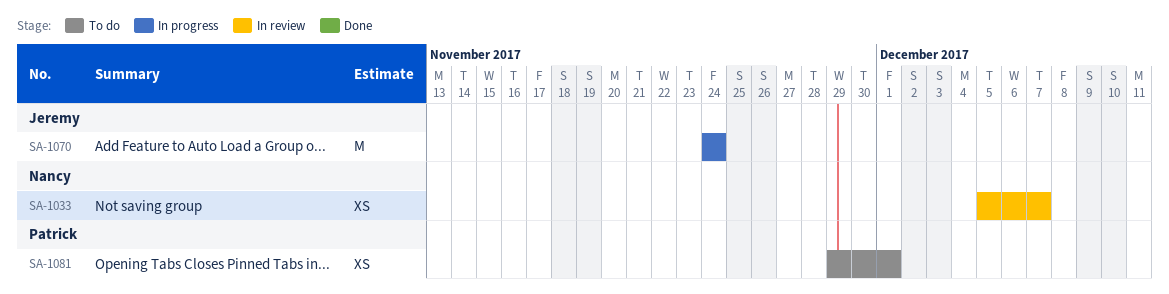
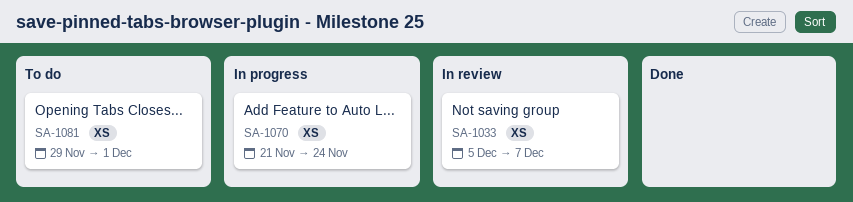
SA-1070, estimate: M -> XS
SA-1070, start: Nov 24 -> Nov 21

